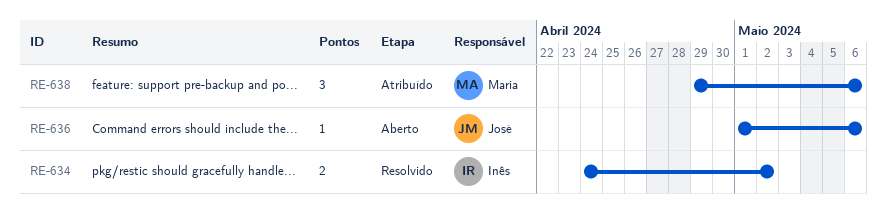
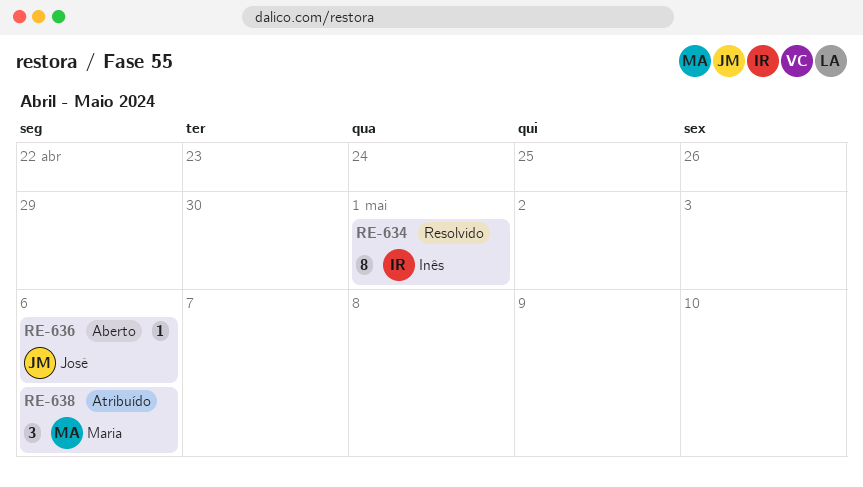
RE-634, estimate: 2 -> 8
RE-634, due: May 2 -> May 1

